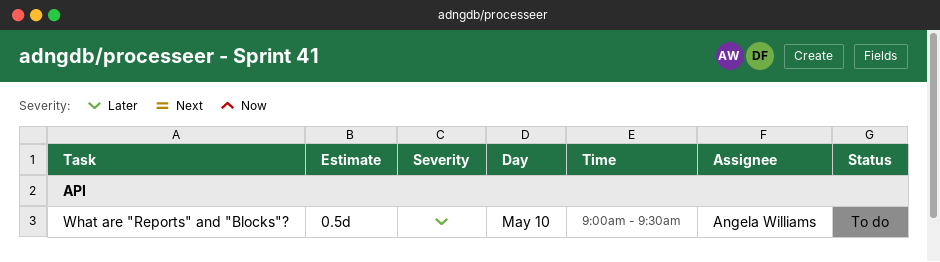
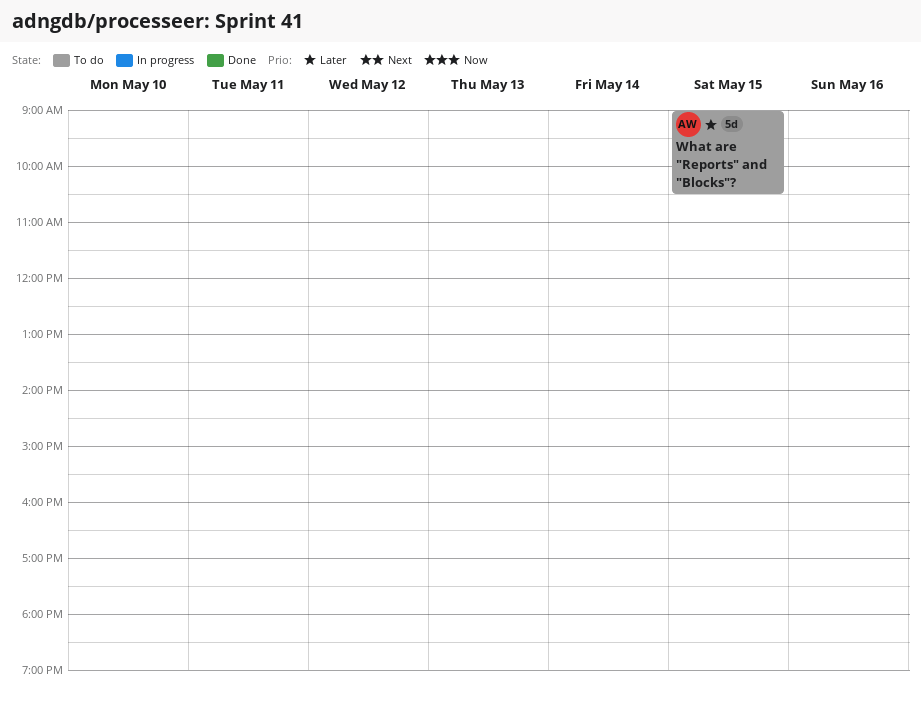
What are "Reports" and "Blocks"?, estimate: 0.5d -> 5d
What are "Reports" and "Blocks"?, day: May 10 -> May 15
What are "Reports" and "Blocks"?, ends: 09:30 -> 10:30

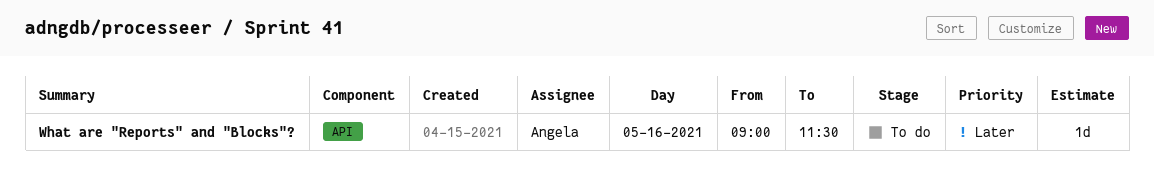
What are "Reports" and "Blocks"?, estimate: 5d -> 1d
What are "Reports" and "Blocks"?, day: May 15 -> May 16
What are "Reports" and "Blocks"?, ends: 10:30 -> 11:30

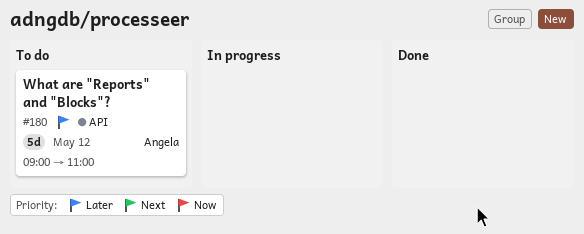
What are "Reports" and "Blocks"?, estimate: 1d -> 5d
What are "Reports" and "Blocks"?, day: May 16 -> May 12
What are "Reports" and "Blocks"?, ends: 11:30 -> 11:00

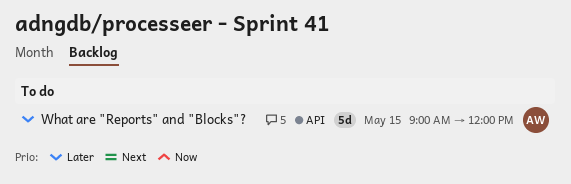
What are "Reports" and "Blocks"?, day: May 12 -> May 15
What are "Reports" and "Blocks"?, ends: 11:00 -> 12:00

